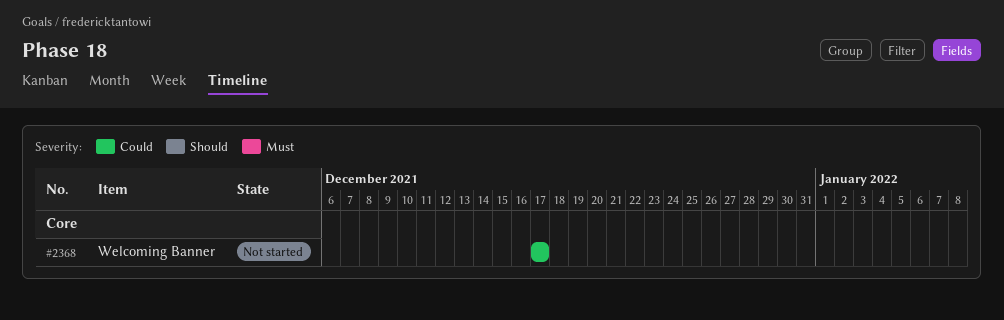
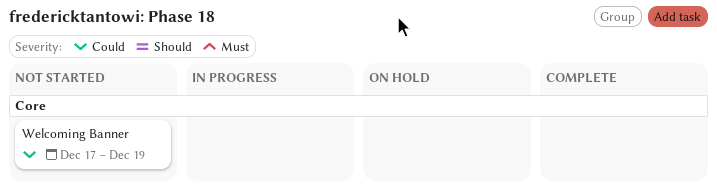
Welcoming Banner, due: Dec 17 -> Dec 19

